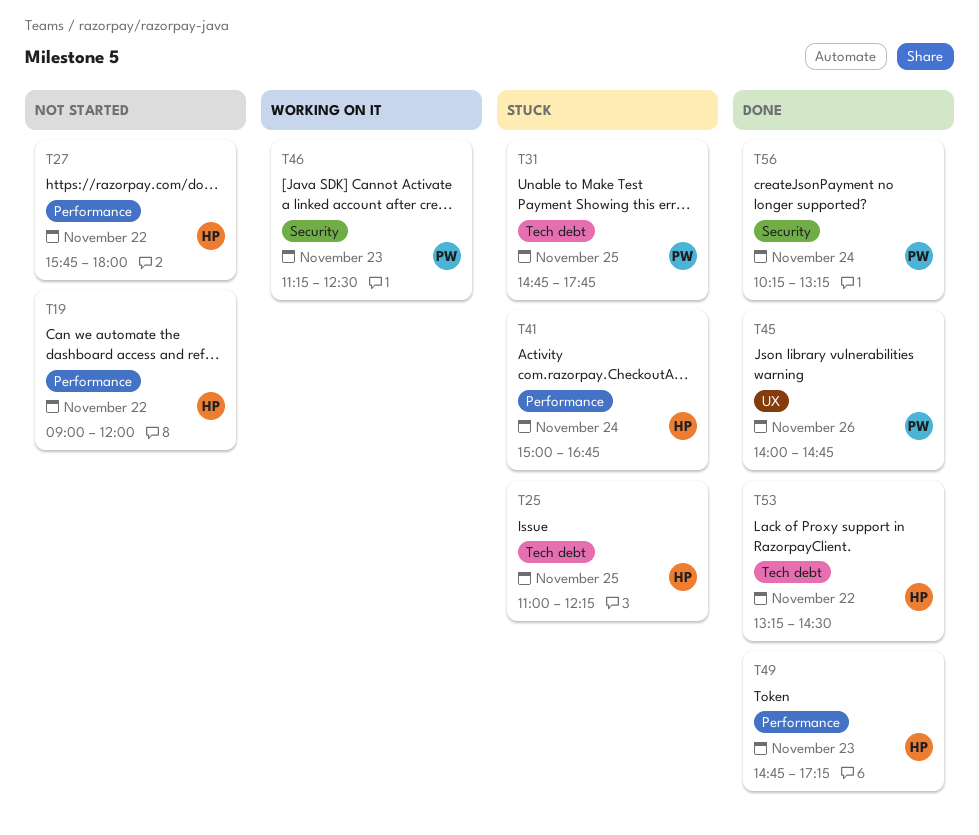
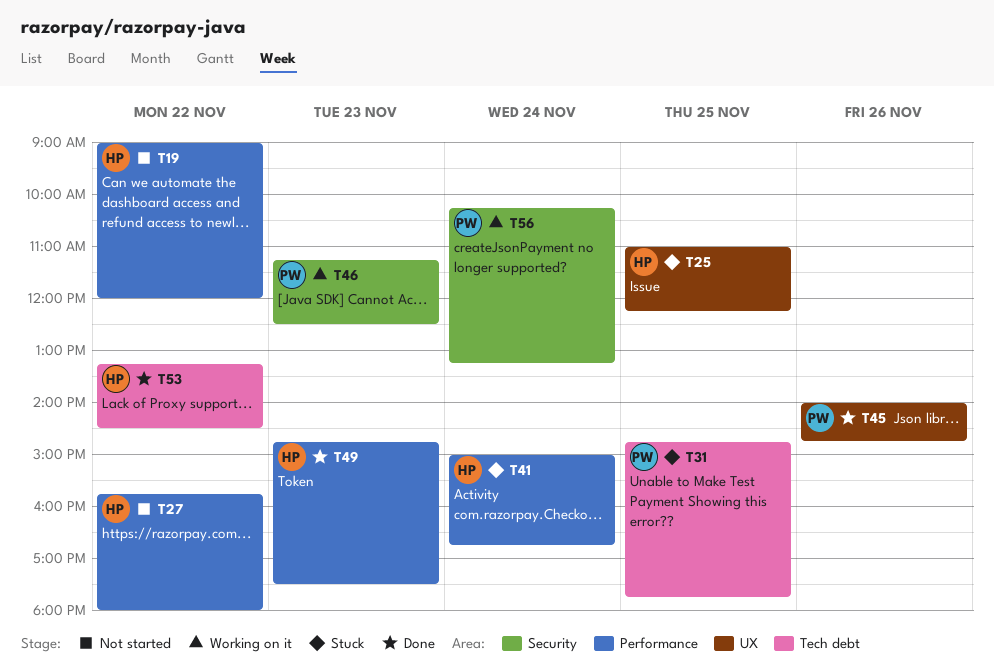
T25, label: Tech debt -> UX
T49, ends: 17:15 -> 17:30
T56, status: Done -> Working on it

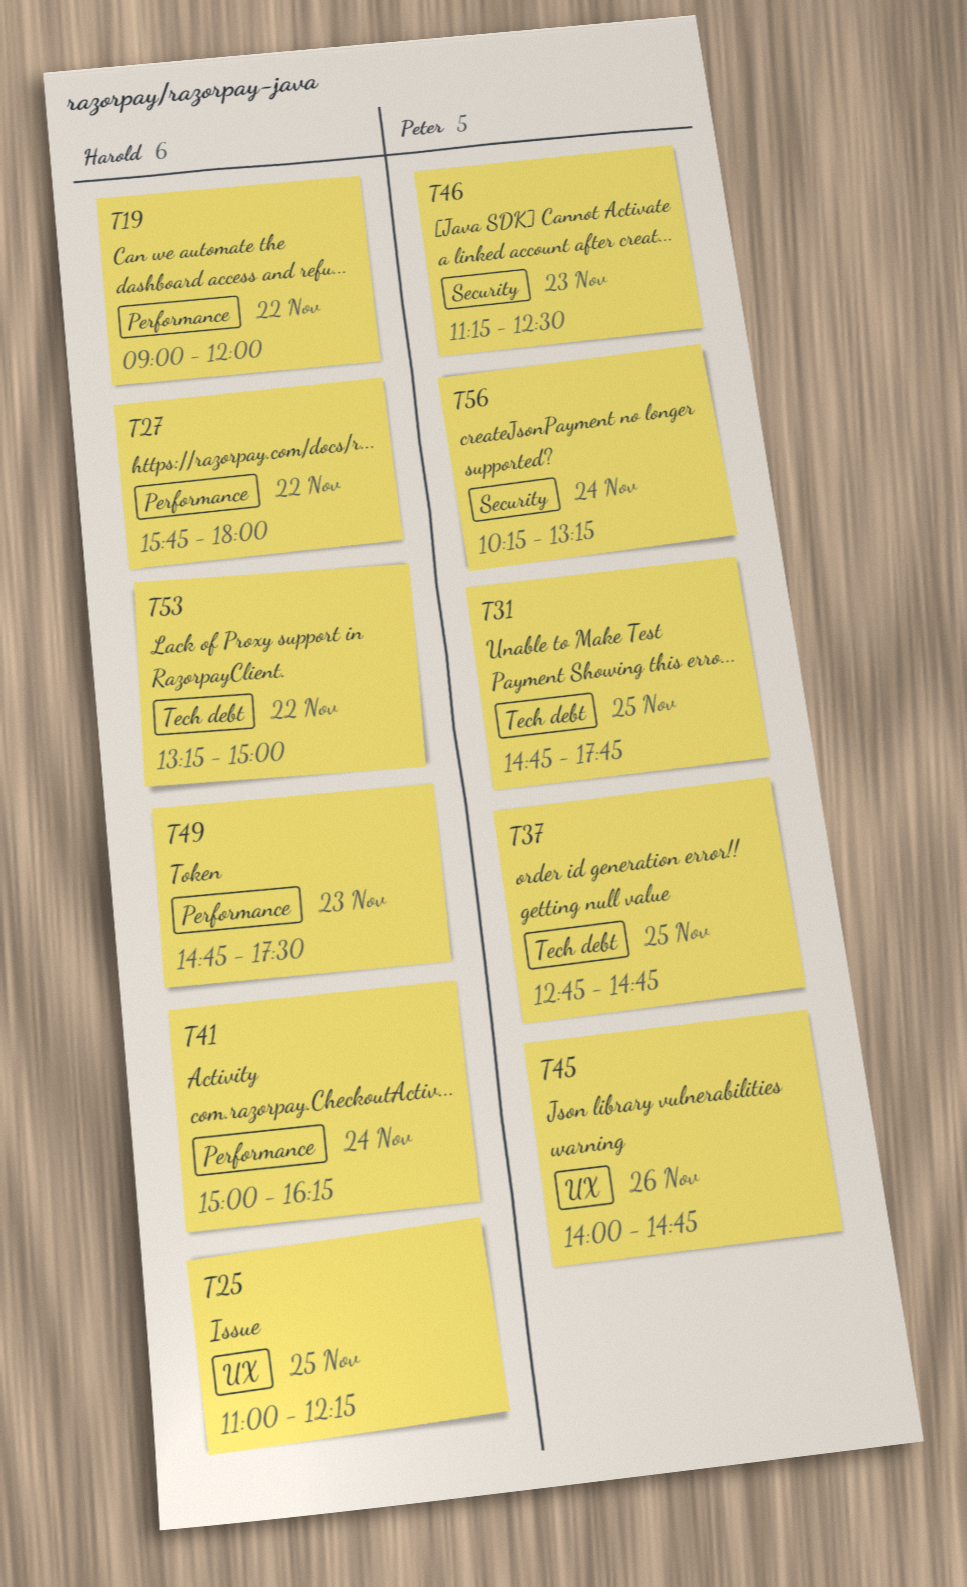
T37: none -> present
T41, ends: 16:45 -> 16:15
T53, ends: 14:30 -> 15:00

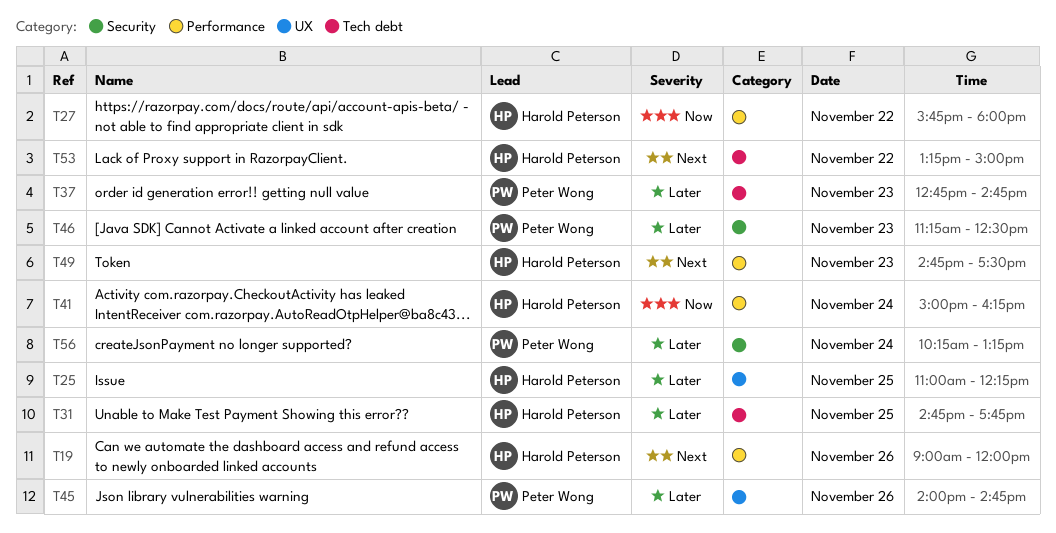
T19, day: Nov 22 -> Nov 26
T31, owner: Peter Wong -> Harold Peterson
T37, day: Nov 25 -> Nov 23

